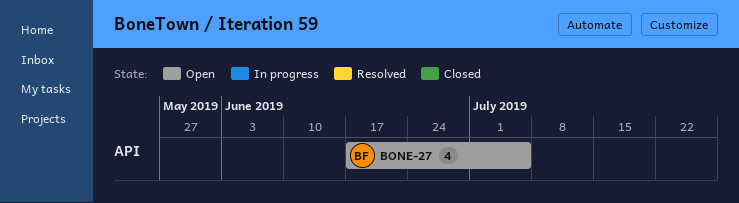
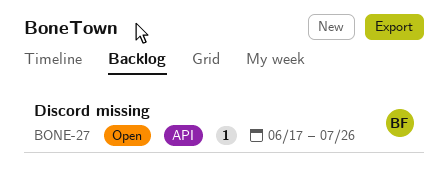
BONE-27, estimate: 4 -> 1
BONE-27, due: Jul 5 -> Jul 26

